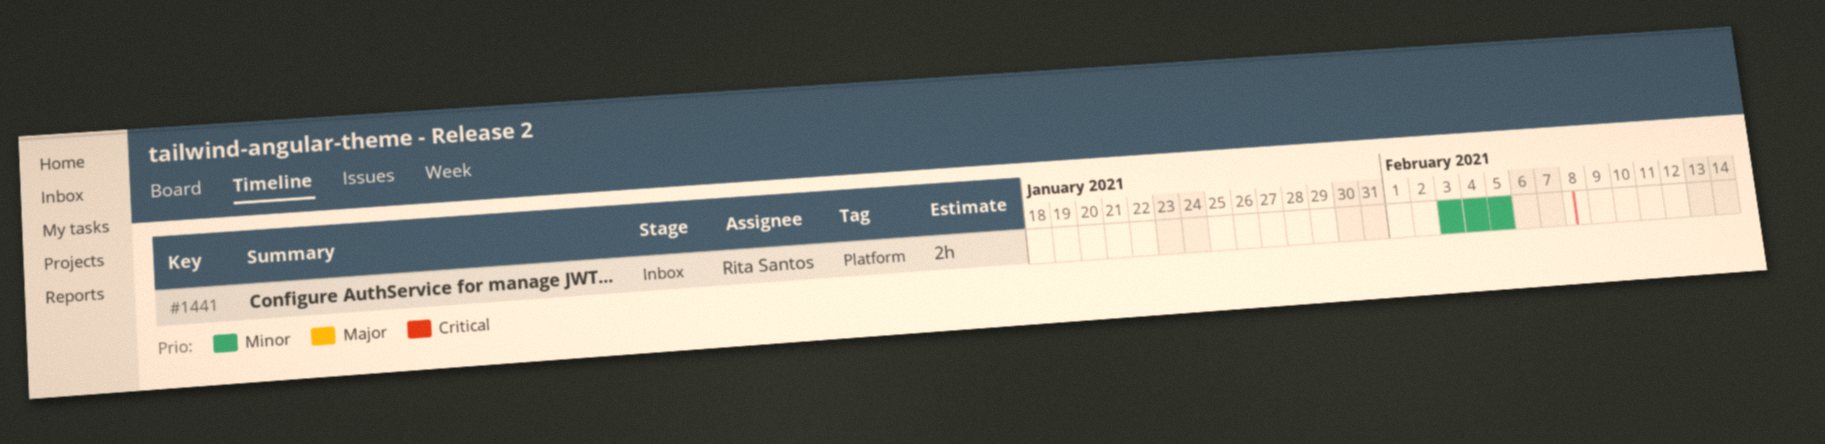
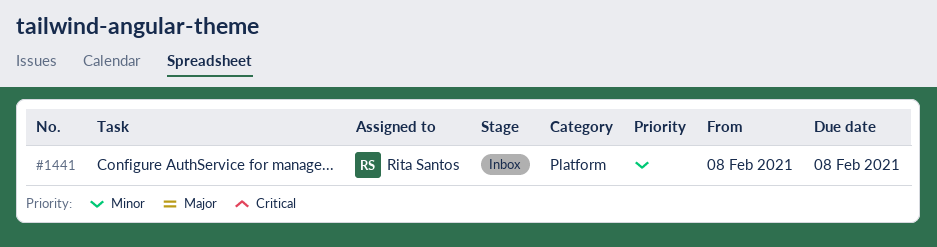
#1441, start: Feb 3 -> Feb 8
#1441, due: Feb 5 -> Feb 8

